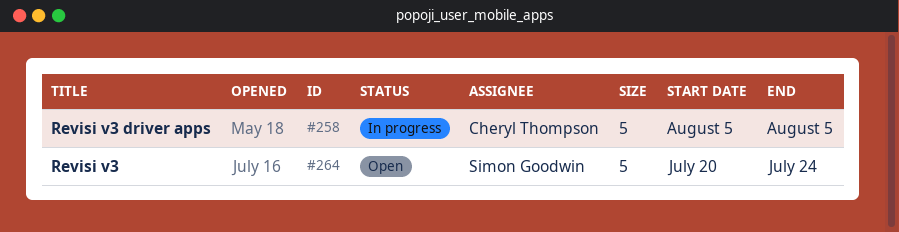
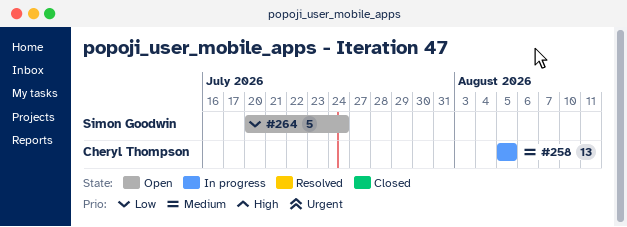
#258, estimate: 5 -> 13

